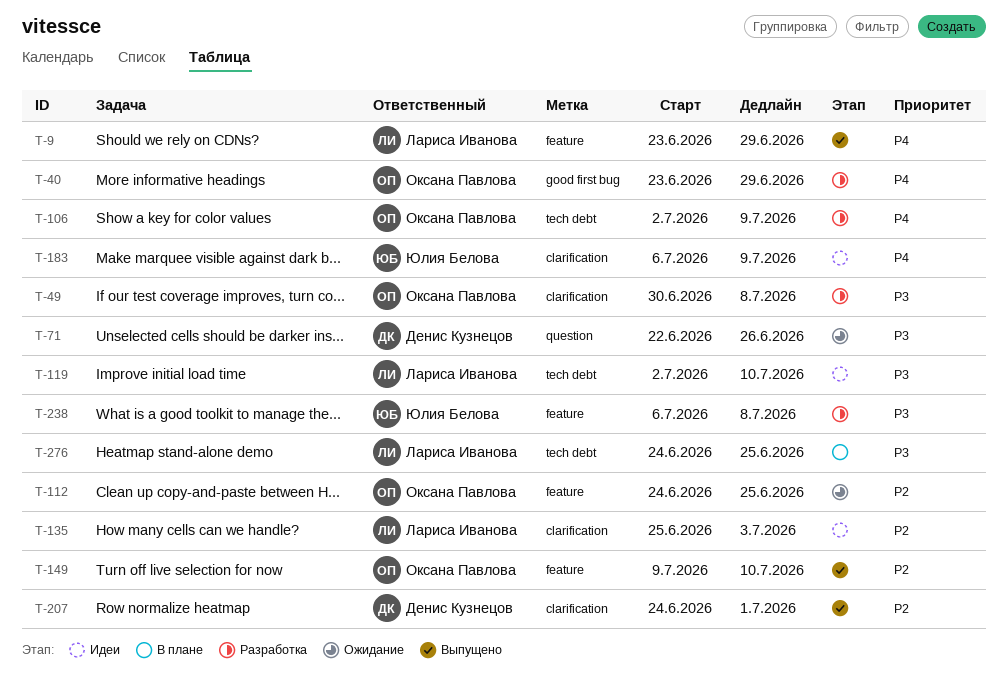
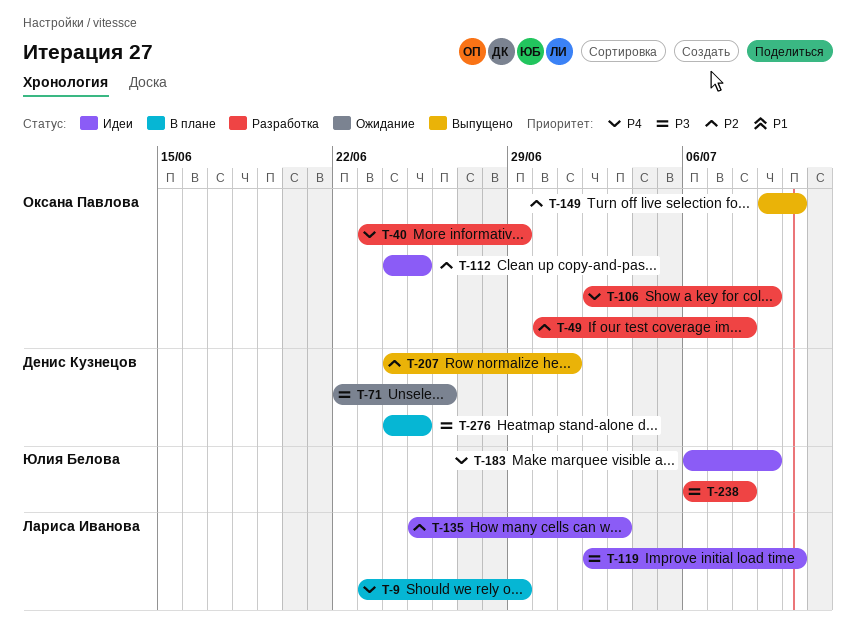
T-9, status: Выпущено -> В плане
T-49, priority: P3 -> P2
T-112, status: Ожидание -> Идеи
T-276, owner: Лариса Иванова -> Денис Кузнецов

